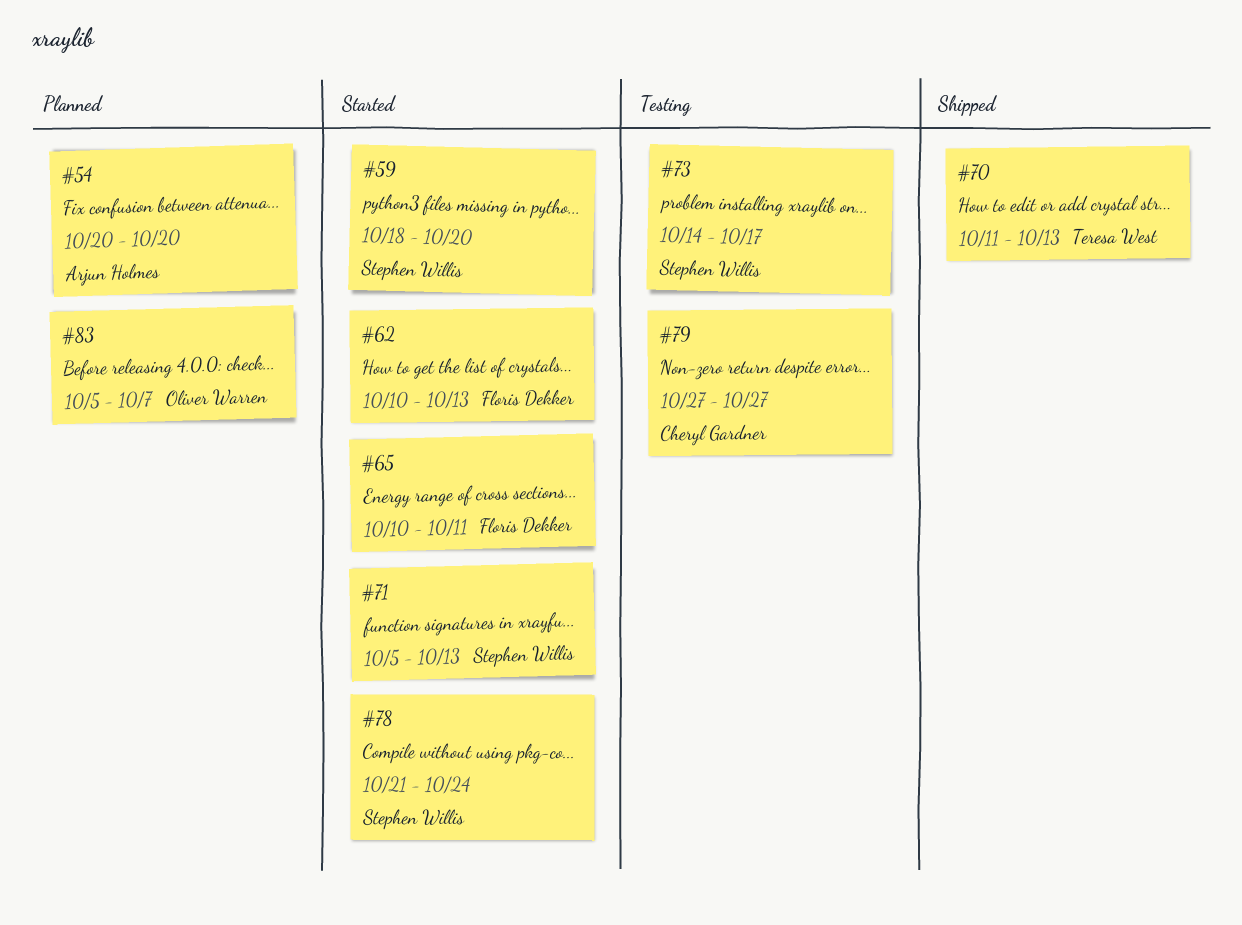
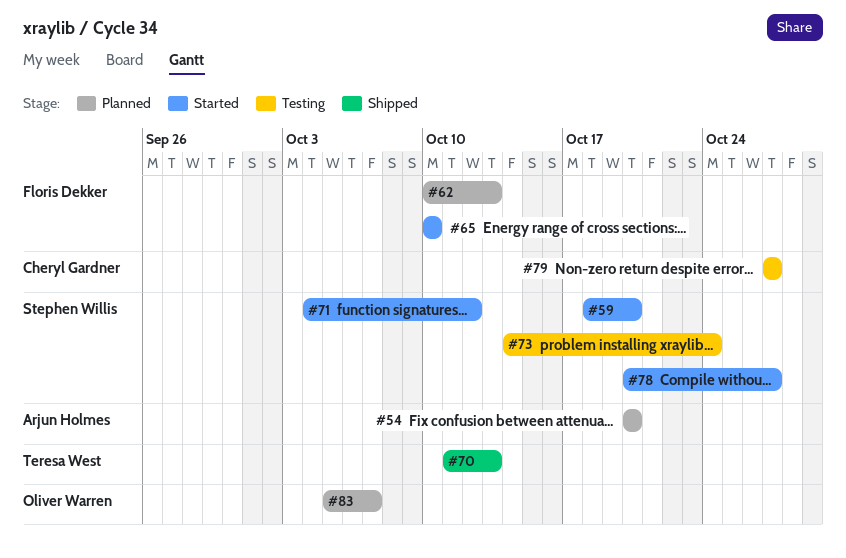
#62, status: Started -> Planned
#65, due: Oct 11 -> Oct 10
#71, start: Oct 5 -> Oct 4
#71, due: Oct 13 -> Oct 12
#73, due: Oct 17 -> Oct 24
#78, start: Oct 21 -> Oct 20
#78, due: Oct 24 -> Oct 27

